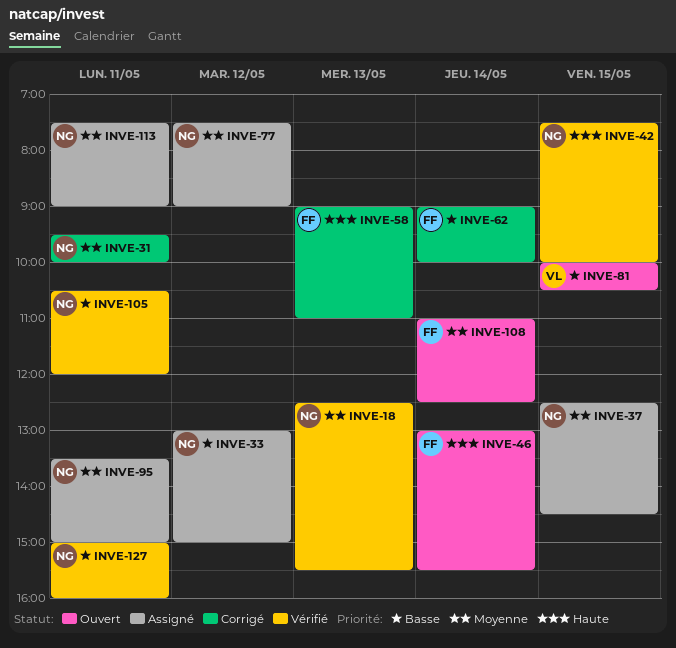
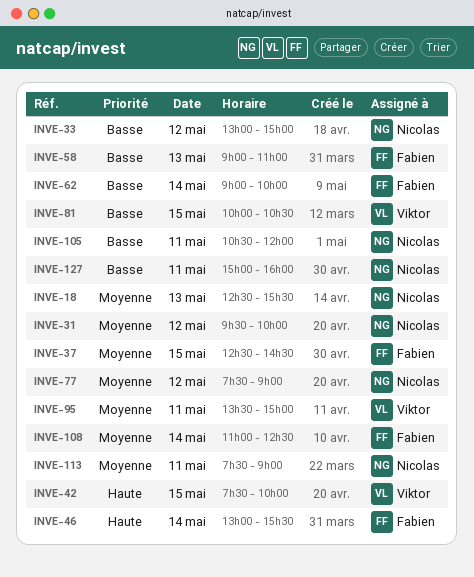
INVE-31, day: May 11 -> May 12
INVE-37, owner: Nicolas -> Fabien
INVE-42, owner: Nicolas -> Viktor
INVE-58, priority: Haute -> Basse
INVE-95, owner: Nicolas -> Viktor

